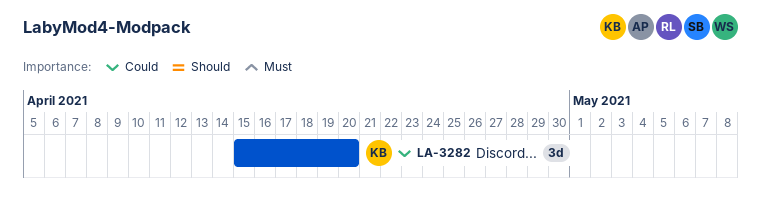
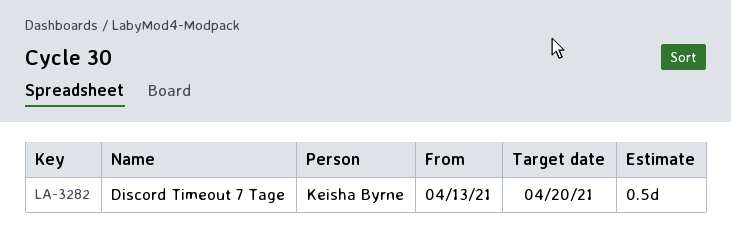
LA-3282, estimate: 3d -> 0.5d
LA-3282, start: Apr 15 -> Apr 13

